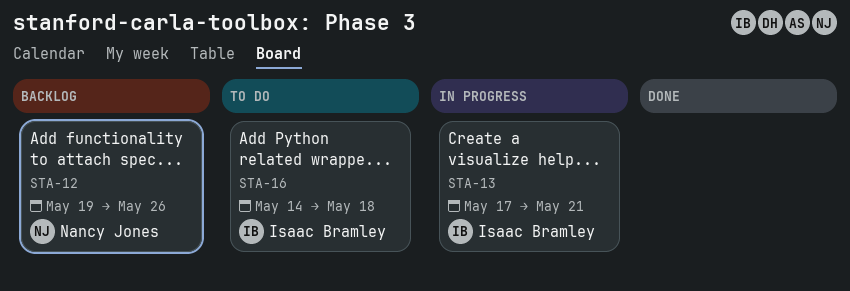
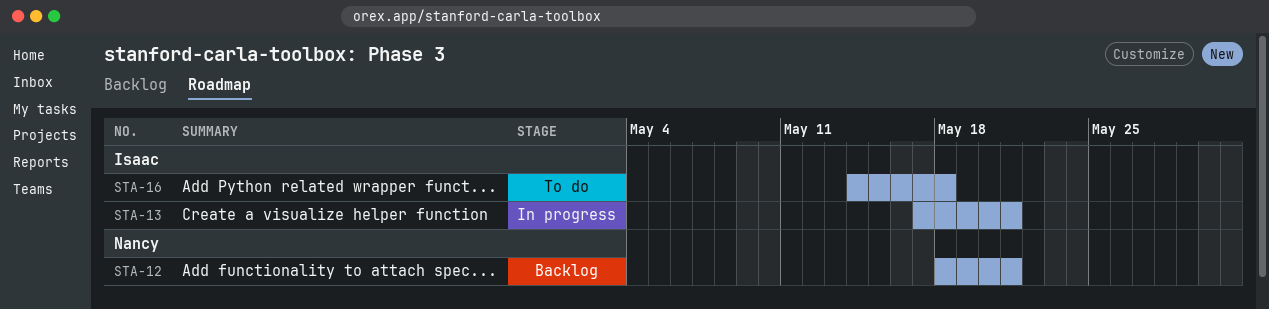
STA-12, start: May 19 -> May 18
STA-12, due: May 26 -> May 21

